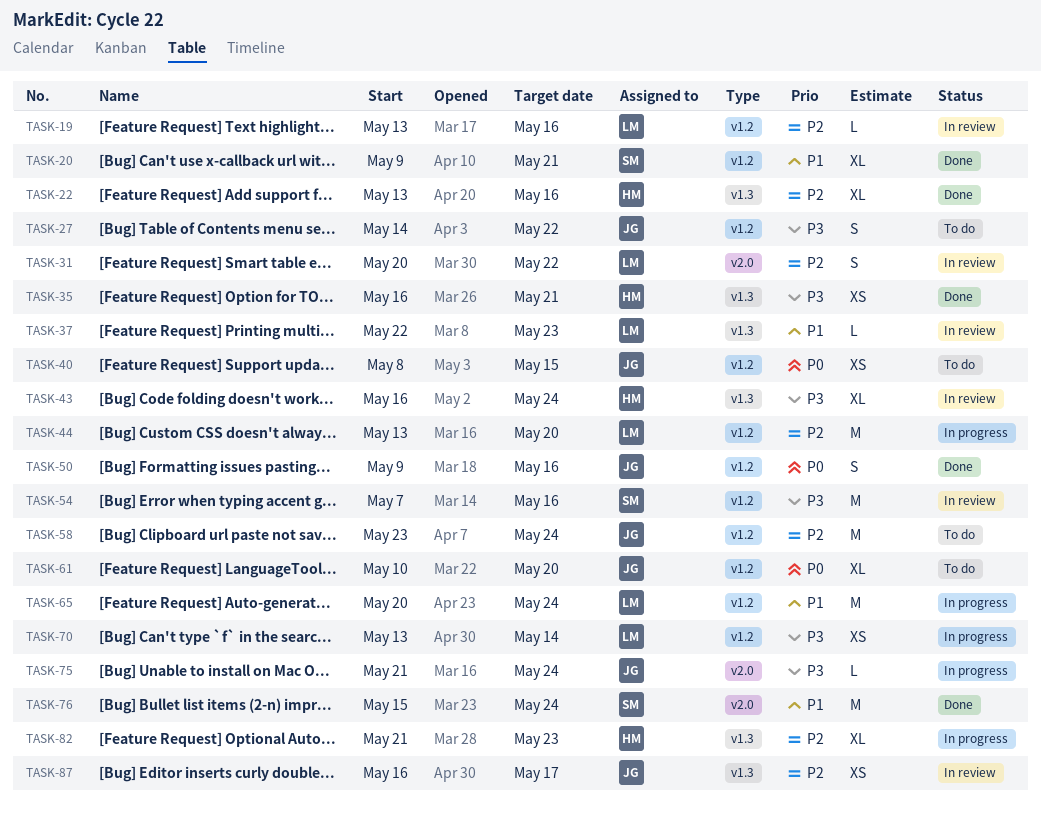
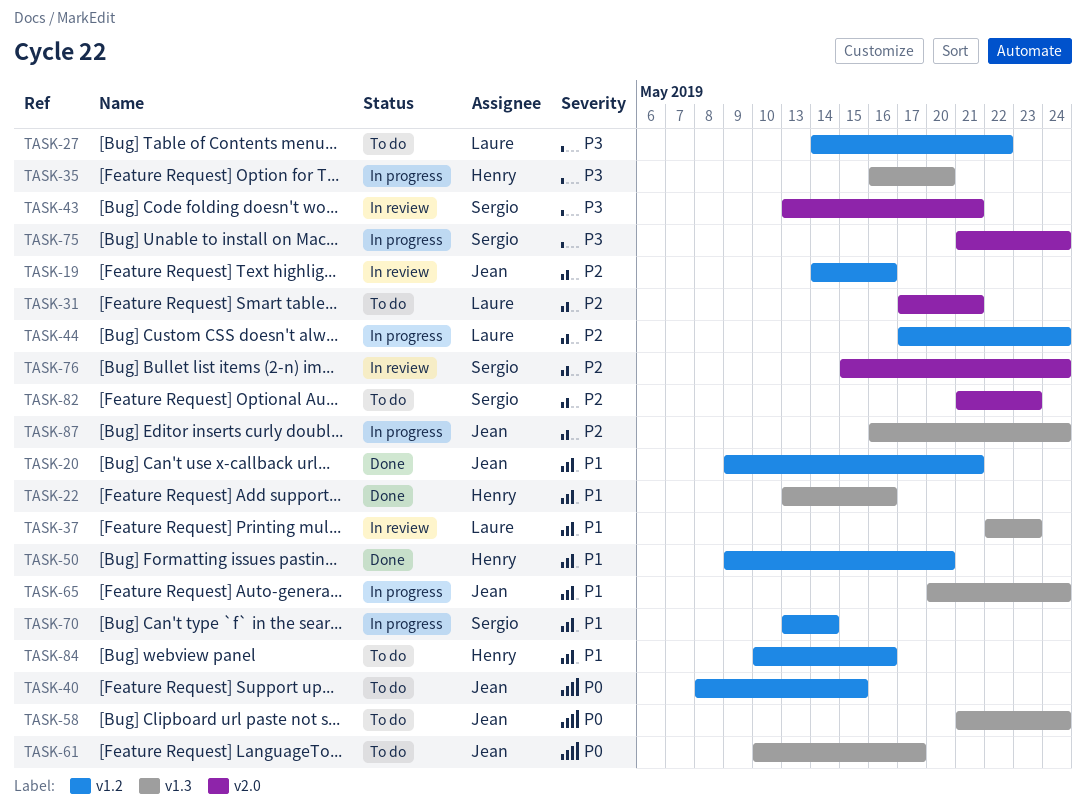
TASK-19, owner: Laure -> Jean
TASK-19, start: May 13 -> May 14
TASK-20, owner: Sergio -> Jean
TASK-22, priority: P2 -> P1
TASK-27, owner: Jean -> Laure
TASK-31, status: In review -> To do
TASK-31, start: May 20 -> May 17
TASK-31, due: May 22 -> May 21
TASK-35, status: Done -> In progress
TASK-35, due: May 21 -> May 20
TASK-43, owner: Henry -> Sergio
TASK-43, label: v1.3 -> v2.0
TASK-43, start: May 16 -> May 13
TASK-43, due: May 24 -> May 21
TASK-44, start: May 13 -> May 17
TASK-44, due: May 20 -> May 24
TASK-50, owner: Jean -> Henry
TASK-50, priority: P0 -> P1
TASK-50, due: May 16 -> May 20
TASK-54: present -> none
TASK-58, priority: P2 -> P0
TASK-58, label: v1.2 -> v1.3
TASK-58, start: May 23 -> May 21
TASK-61, label: v1.2 -> v1.3
TASK-61, due: May 20 -> May 17
TASK-65, owner: Laure -> Jean
TASK-65, label: v1.2 -> v1.3
TASK-70, owner: Laure -> Sergio
TASK-70, priority: P3 -> P1
TASK-75, owner: Jean -> Sergio
TASK-76, status: Done -> In review
TASK-76, priority: P1 -> P2
TASK-82, status: In progress -> To do
TASK-82, owner: Henry -> Sergio
TASK-82, label: v1.3 -> v2.0
TASK-84: none -> present
TASK-87, status: In review -> In progress
TASK-87, due: May 17 -> May 24

